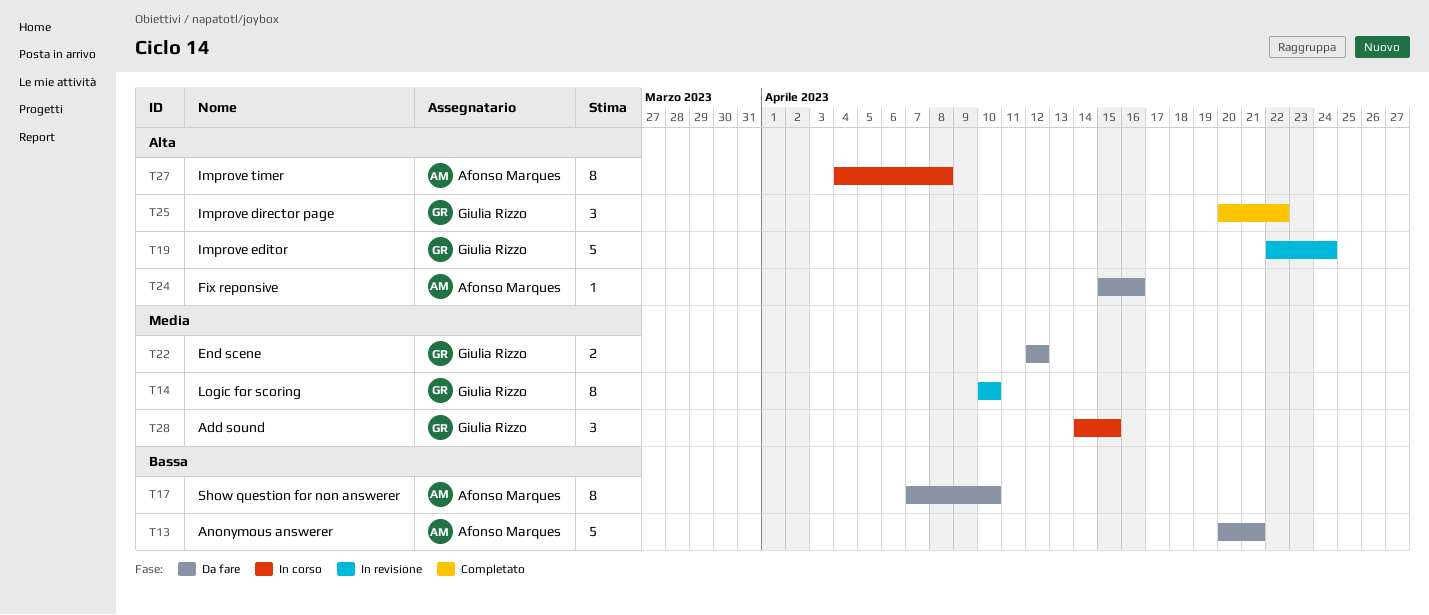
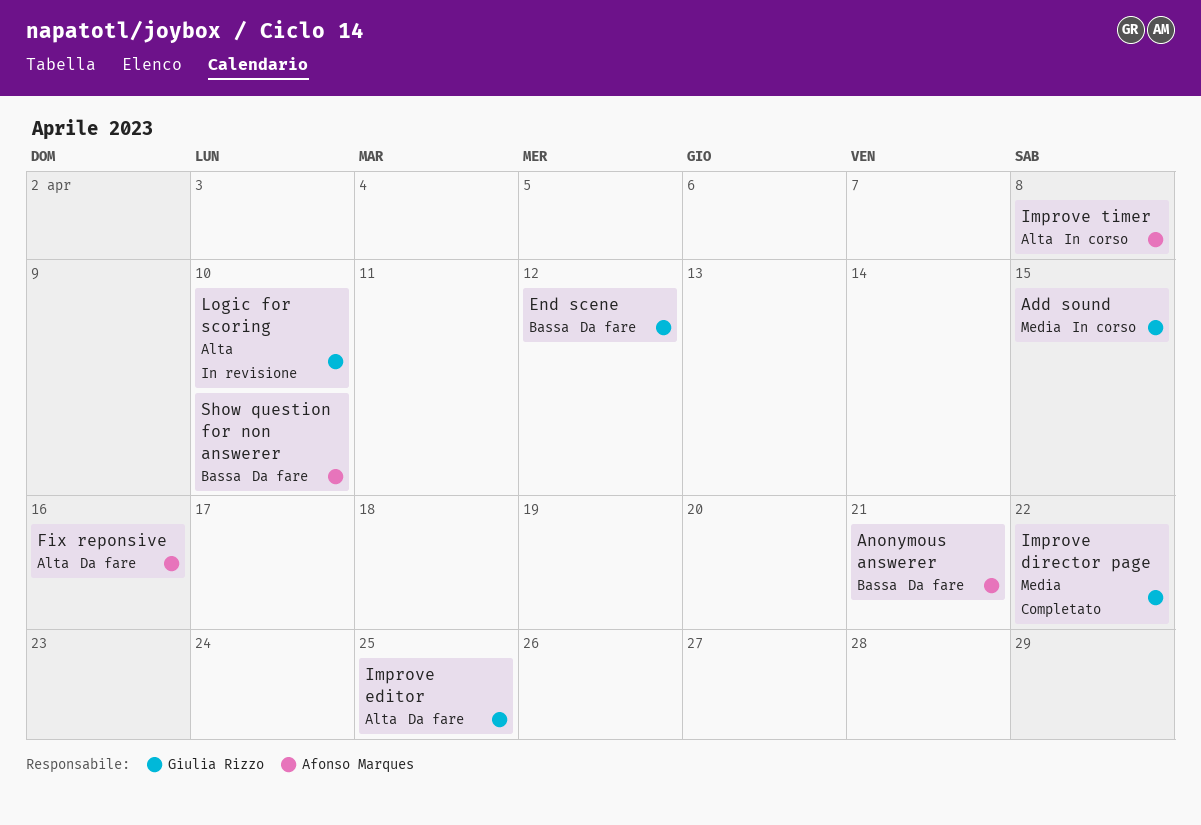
End scene, priority: Media -> Bassa
Improve director page, priority: Alta -> Media
Improve editor, status: In revisione -> Da fare
Improve editor, due: Apr 24 -> Apr 25
Logic for scoring, priority: Media -> Alta

